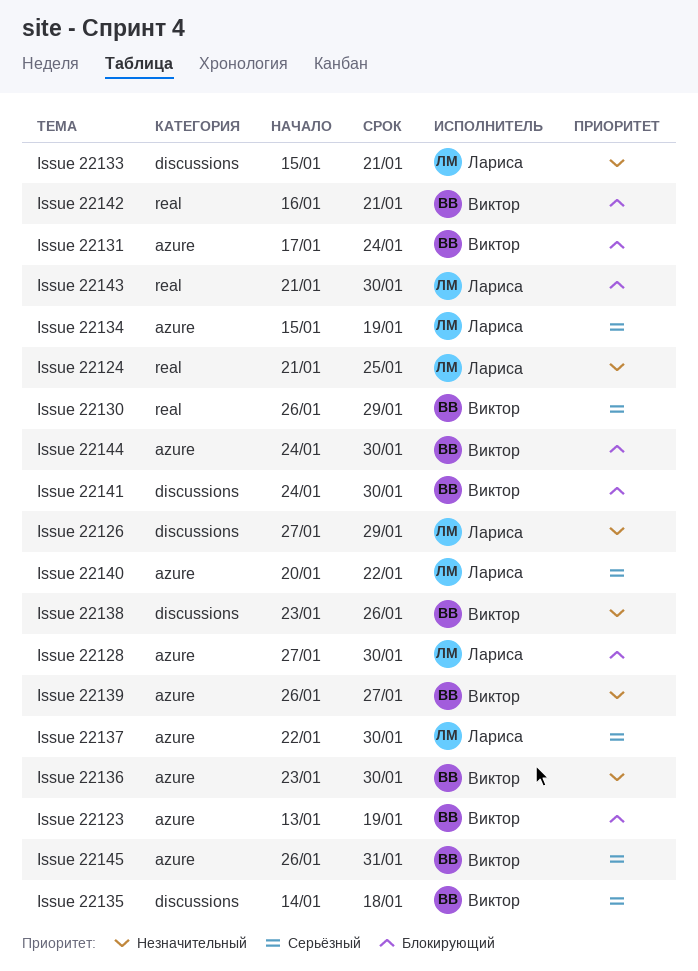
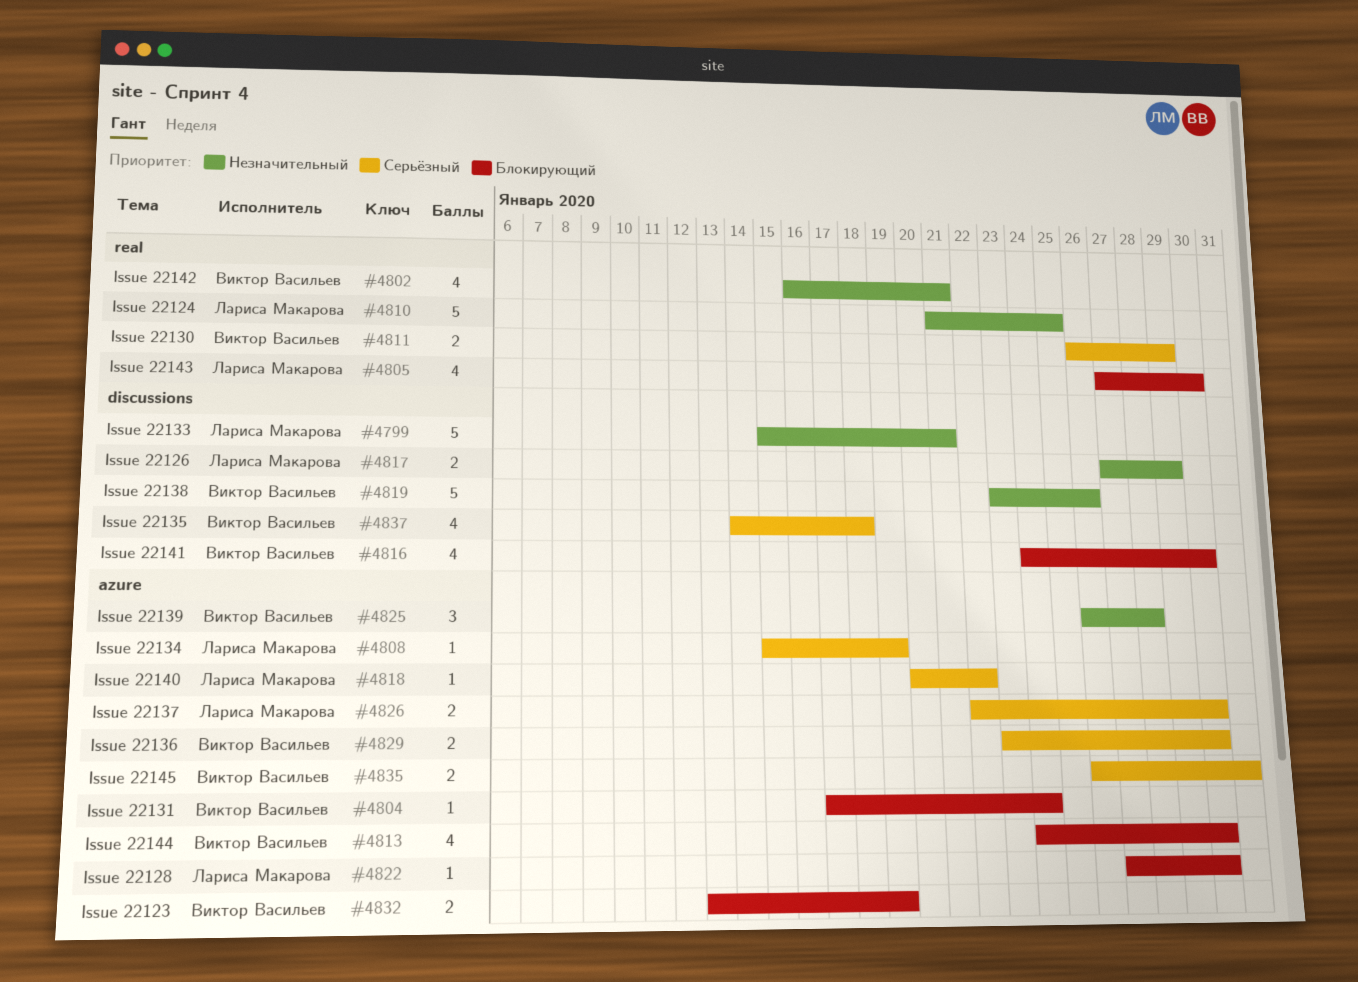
Issue 22136, priority: Незначительный -> Серьёзный
Issue 22139, due: Jan 27 -> Jan 28
Issue 22142, priority: Блокирующий -> Незначительный
Issue 22143, start: Jan 21 -> Jan 27

